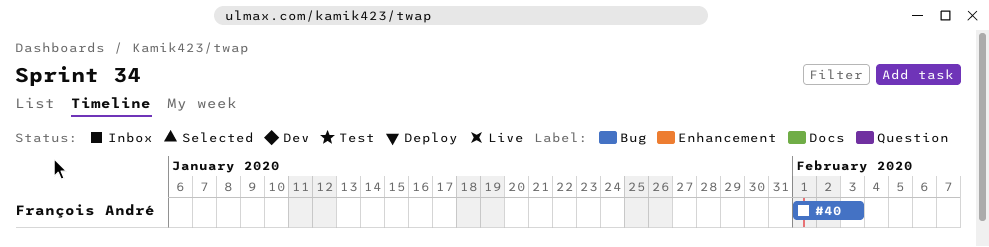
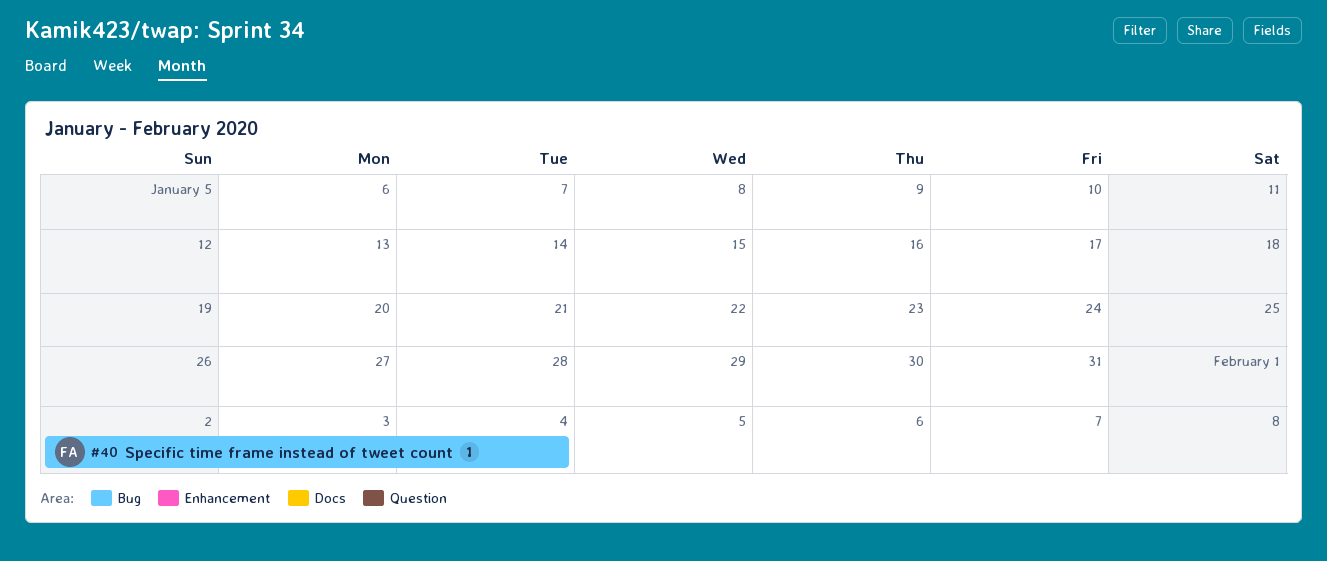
#40, start: Feb 1 -> Feb 2
#40, due: Feb 3 -> Feb 4

